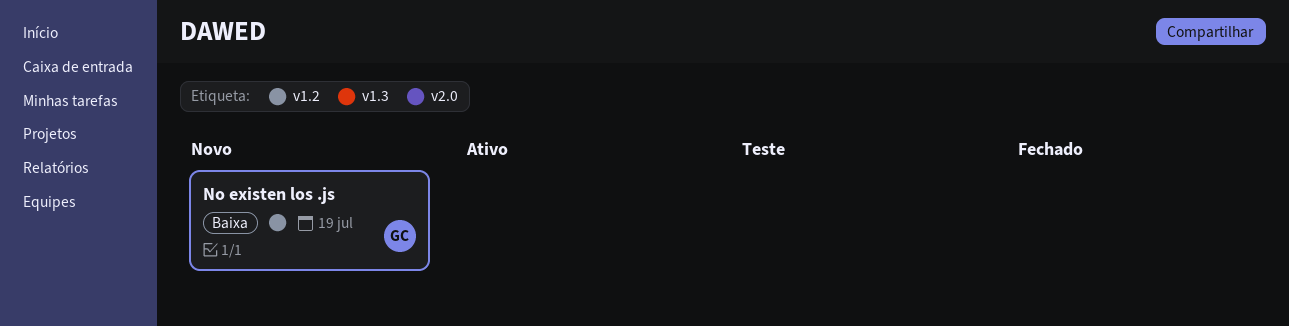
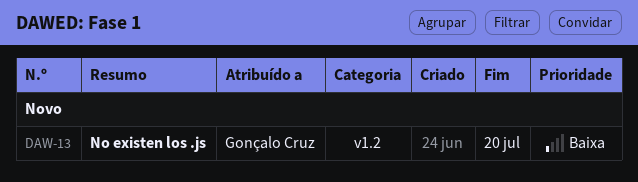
No existen los .js, due: Jul 19 -> Jul 20

